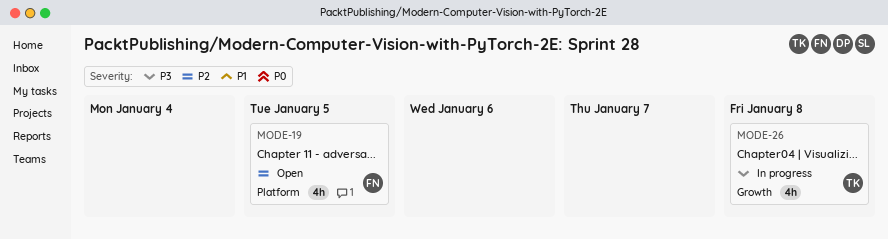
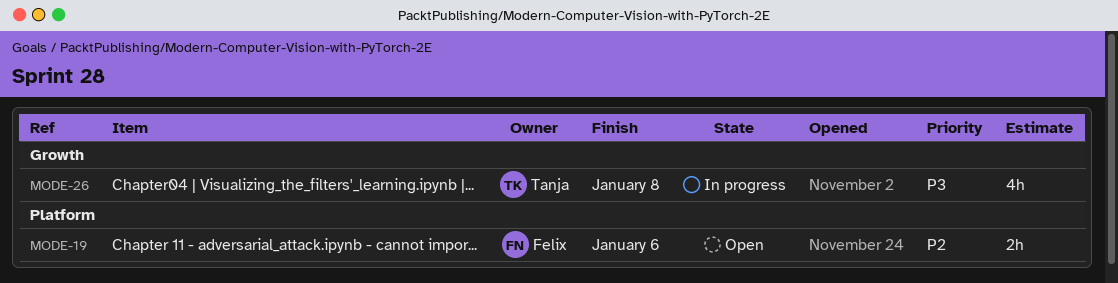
MODE-19, estimate: 4h -> 2h
MODE-19, due: Jan 5 -> Jan 6

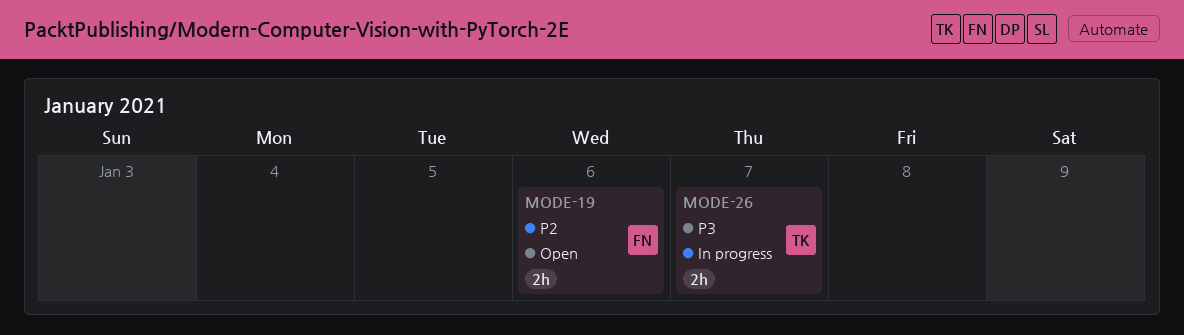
MODE-26, estimate: 4h -> 2h
MODE-26, due: Jan 8 -> Jan 7

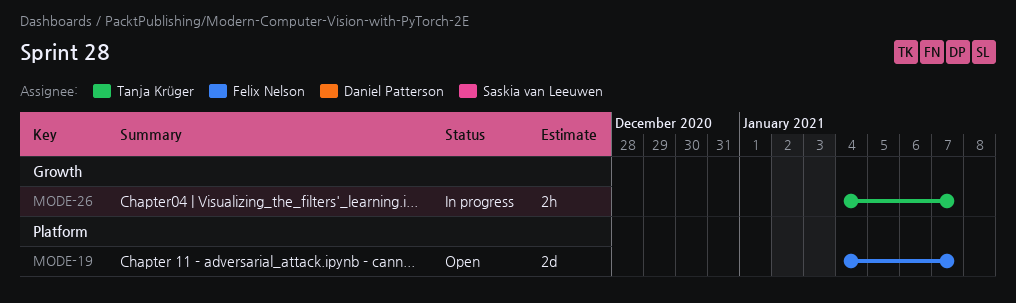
MODE-19, estimate: 2h -> 2d
MODE-19, due: Jan 6 -> Jan 7

